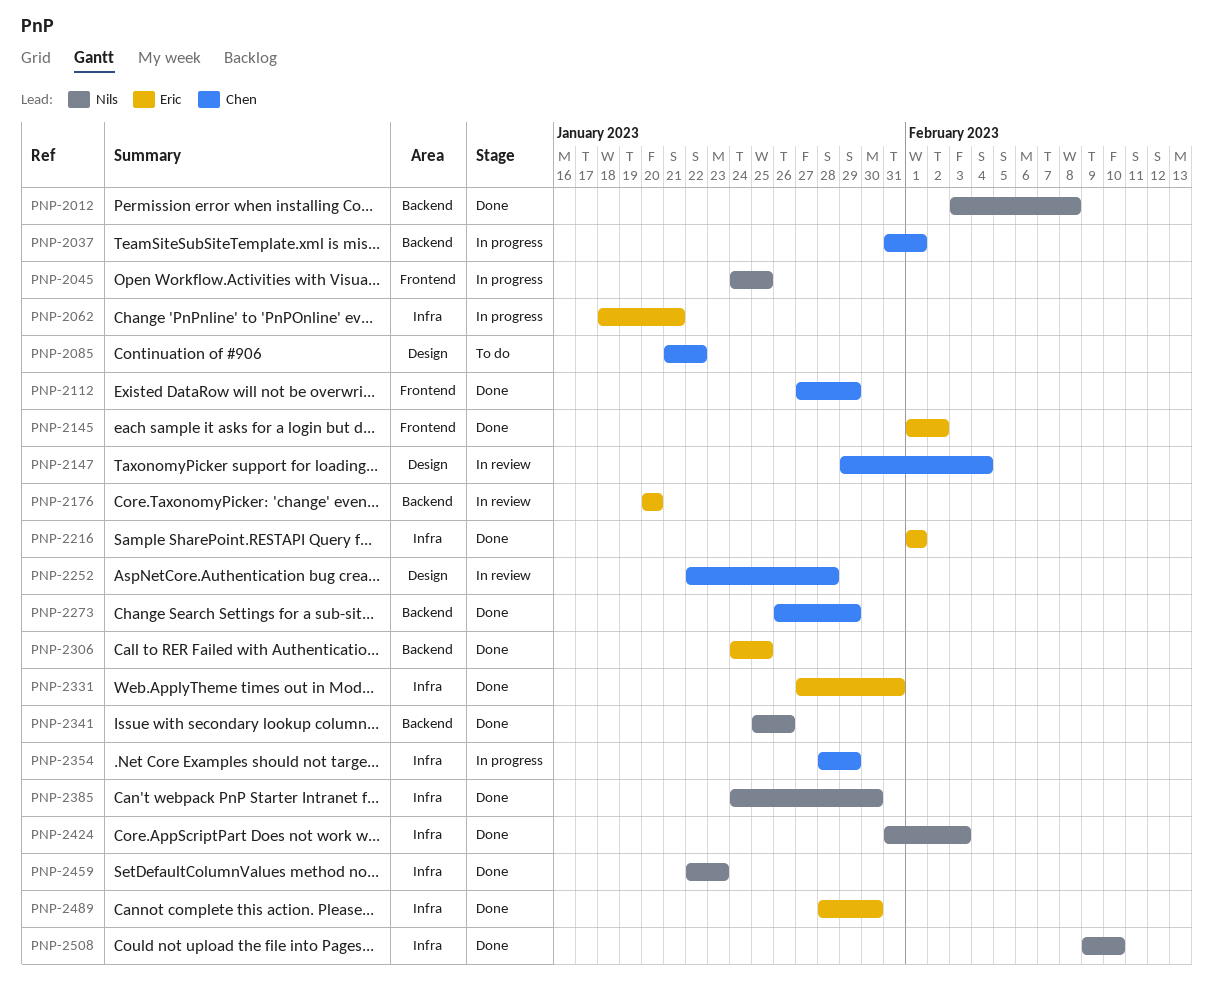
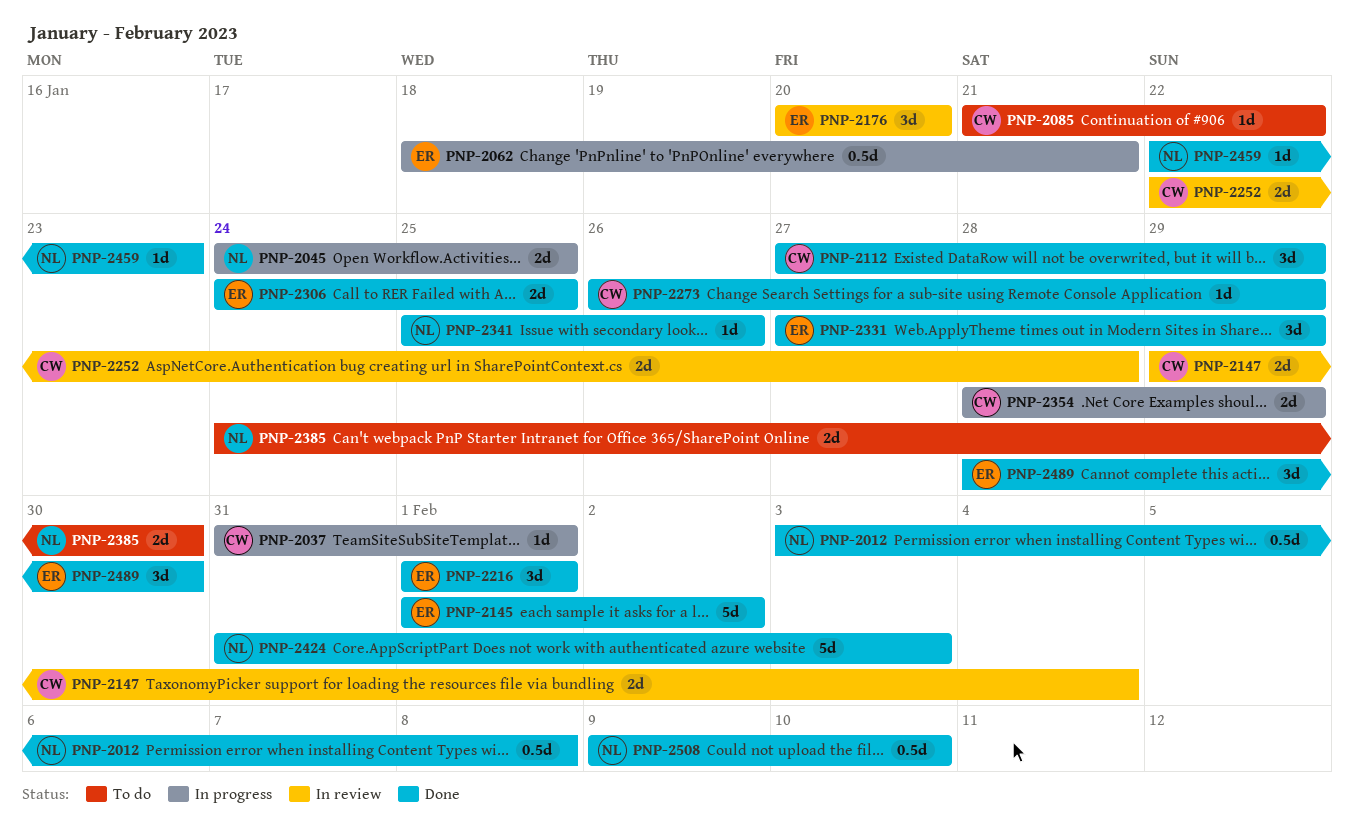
PNP-2331, due: Jan 31 -> Jan 29
PNP-2385, status: Done -> To do

